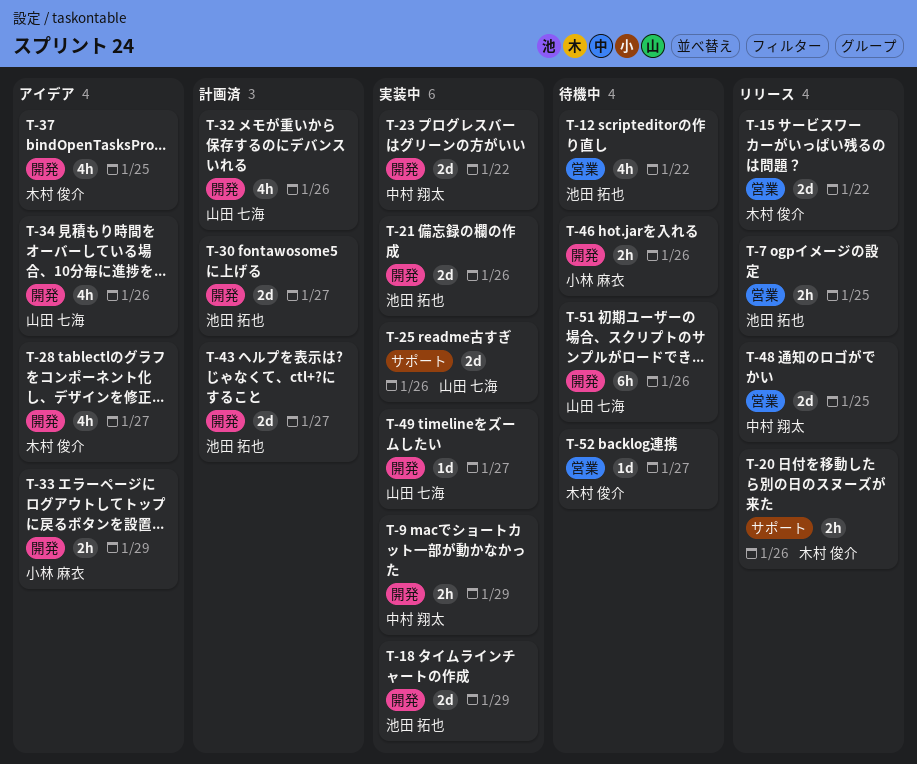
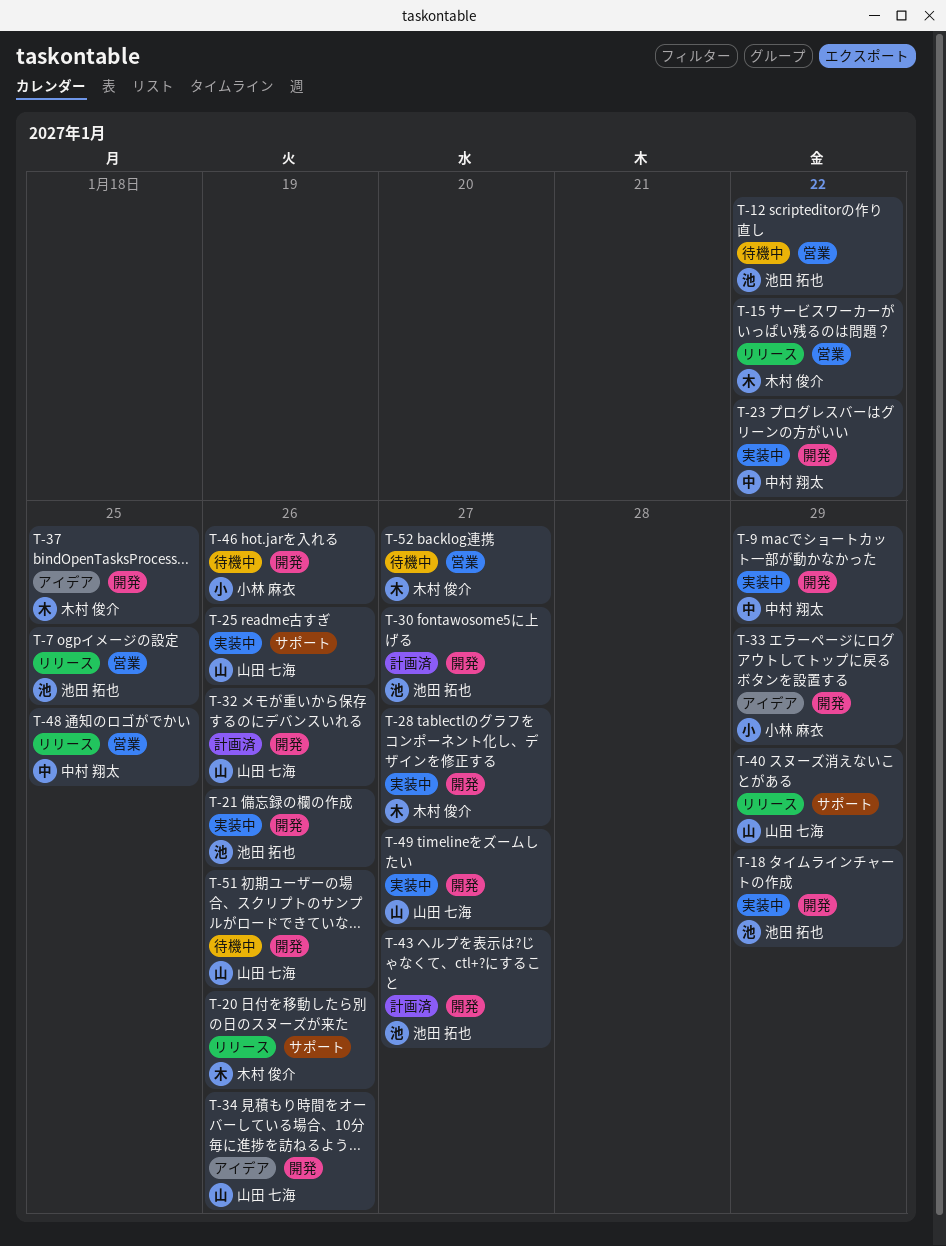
T-28, status: アイデア -> 実装中
T-40: none -> present

